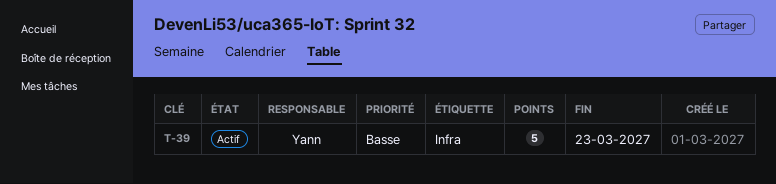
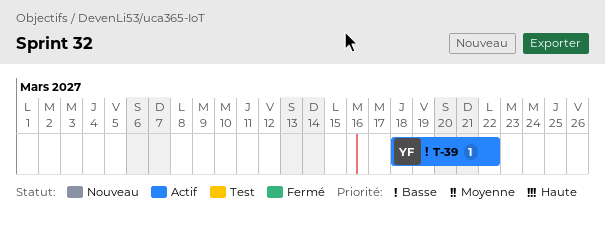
T-39, estimate: 5 -> 1
T-39, due: Mar 23 -> Mar 22

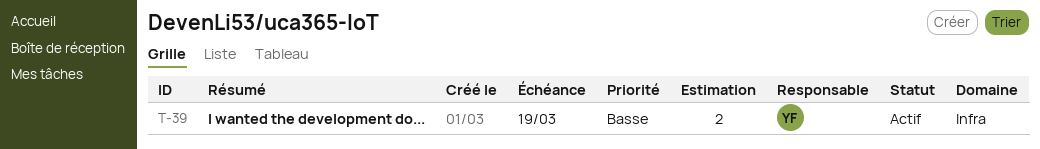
T-39, estimate: 1 -> 2
T-39, due: Mar 22 -> Mar 19

